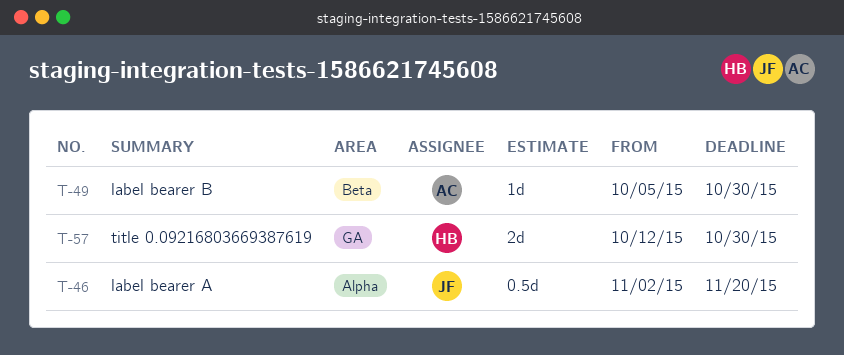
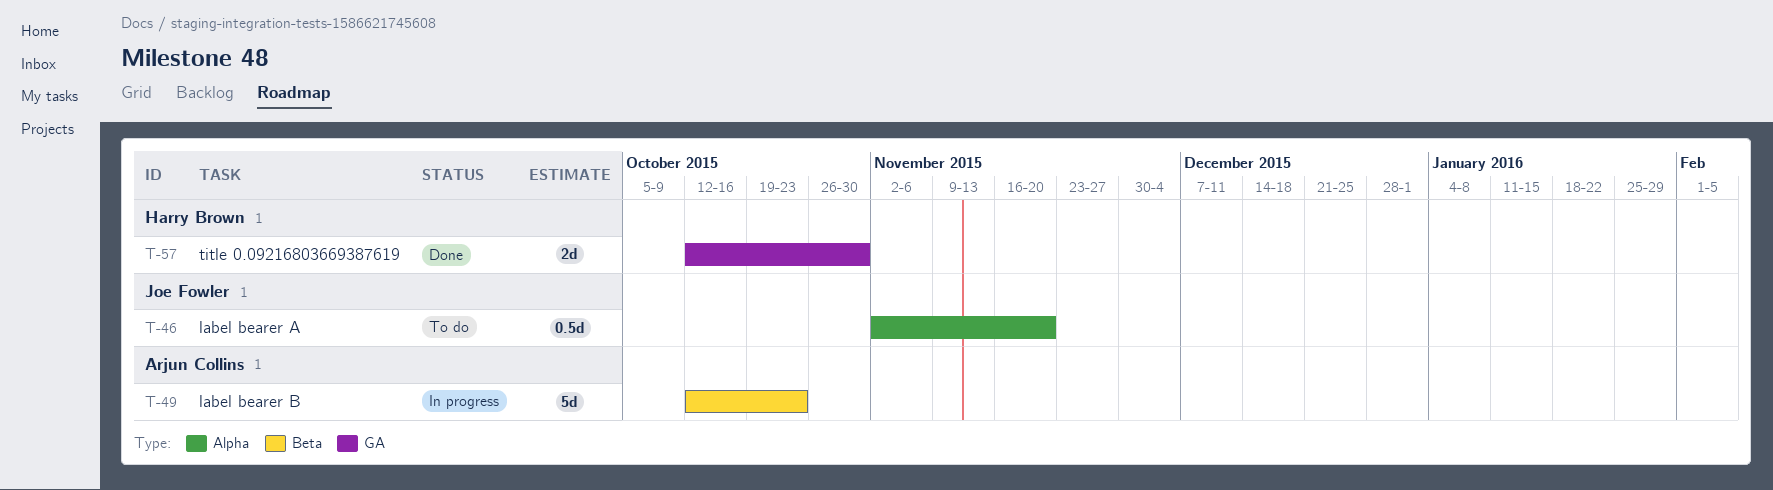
T-49, estimate: 1d -> 5d
T-49, start: Oct 5 -> Oct 12
T-49, due: Oct 30 -> Oct 23

